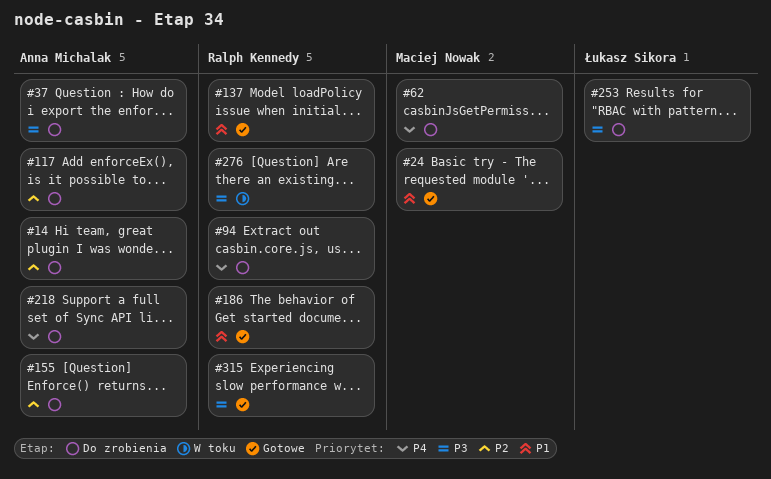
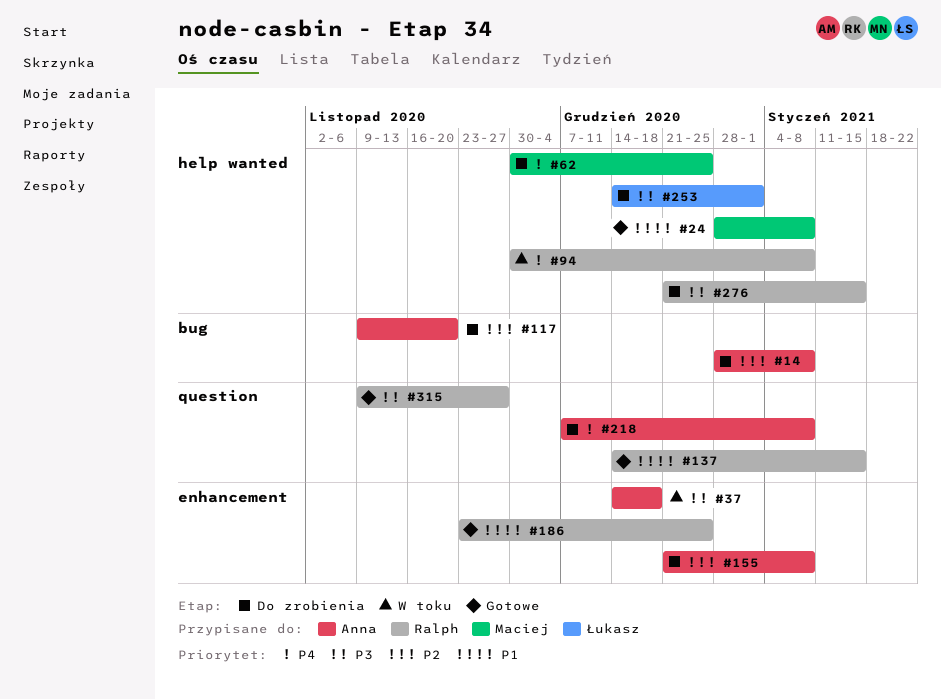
#37, status: Do zrobienia -> W toku
#94, status: Do zrobienia -> W toku
#276, status: W toku -> Do zrobienia

